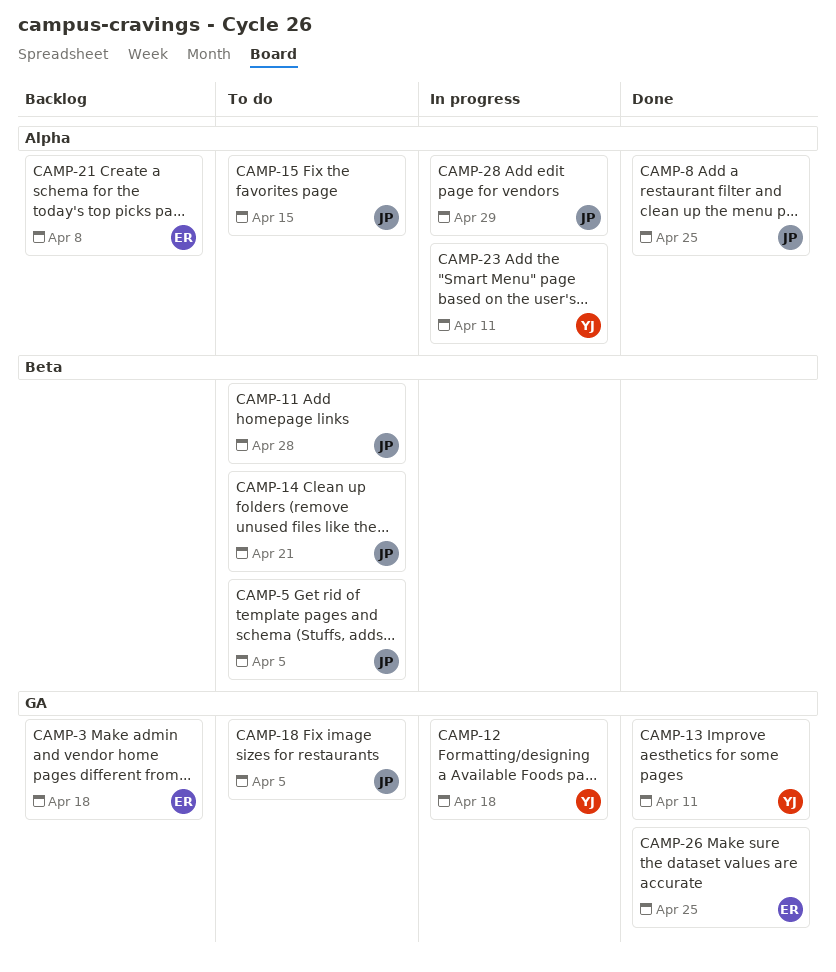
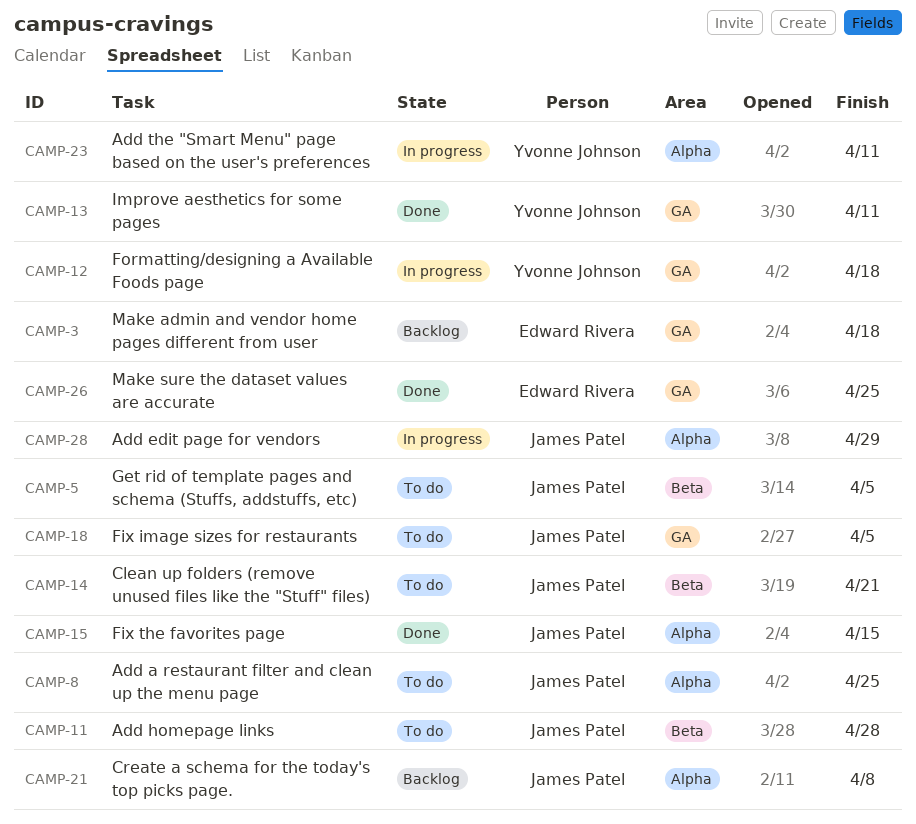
CAMP-8, status: Done -> To do
CAMP-15, status: To do -> Done
CAMP-21, owner: Edward Rivera -> James Patel

